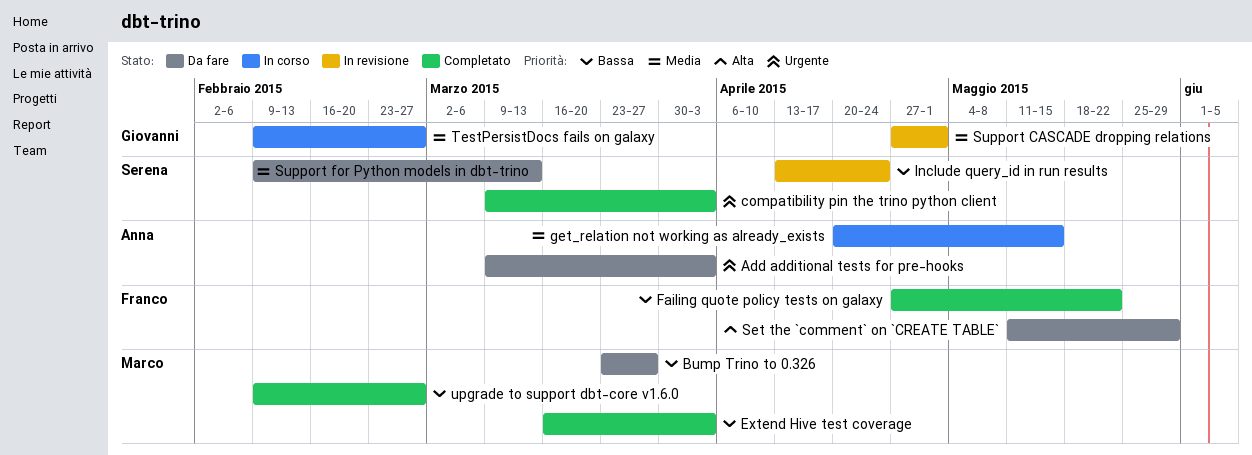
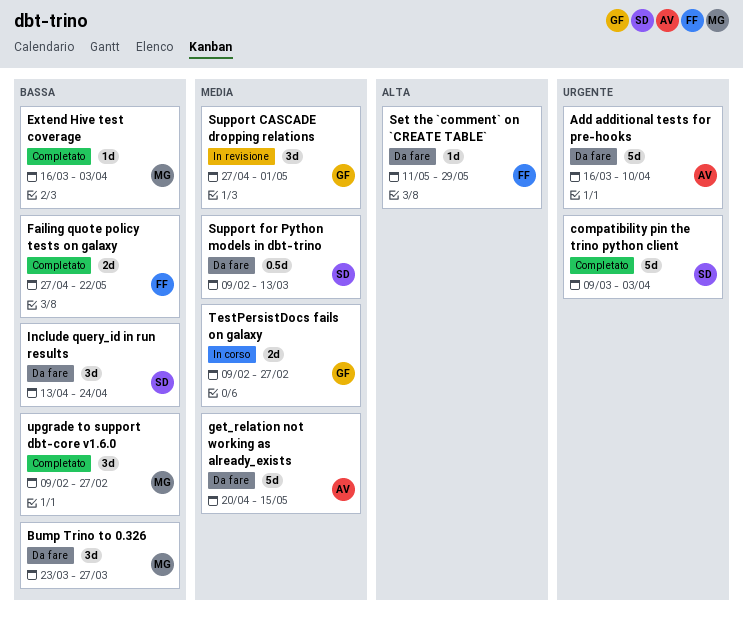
Add additional tests for pre-hooks, start: Mar 9 -> Mar 16
Add additional tests for pre-hooks, due: Apr 3 -> Apr 10
get_relation not working as already_exists, status: In corso -> Da fare
Include query_id in run results, status: In revisione -> Da fare

